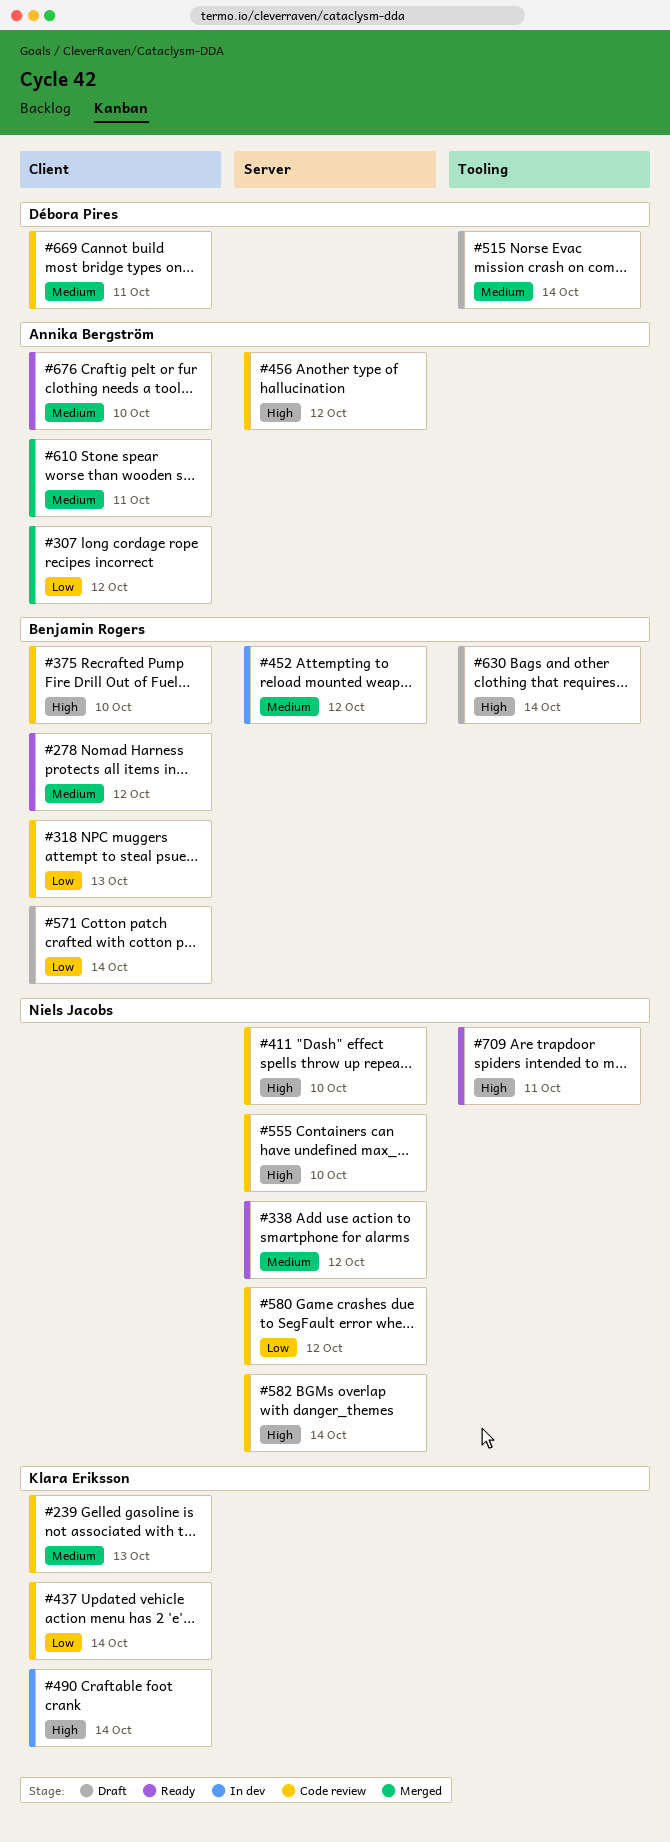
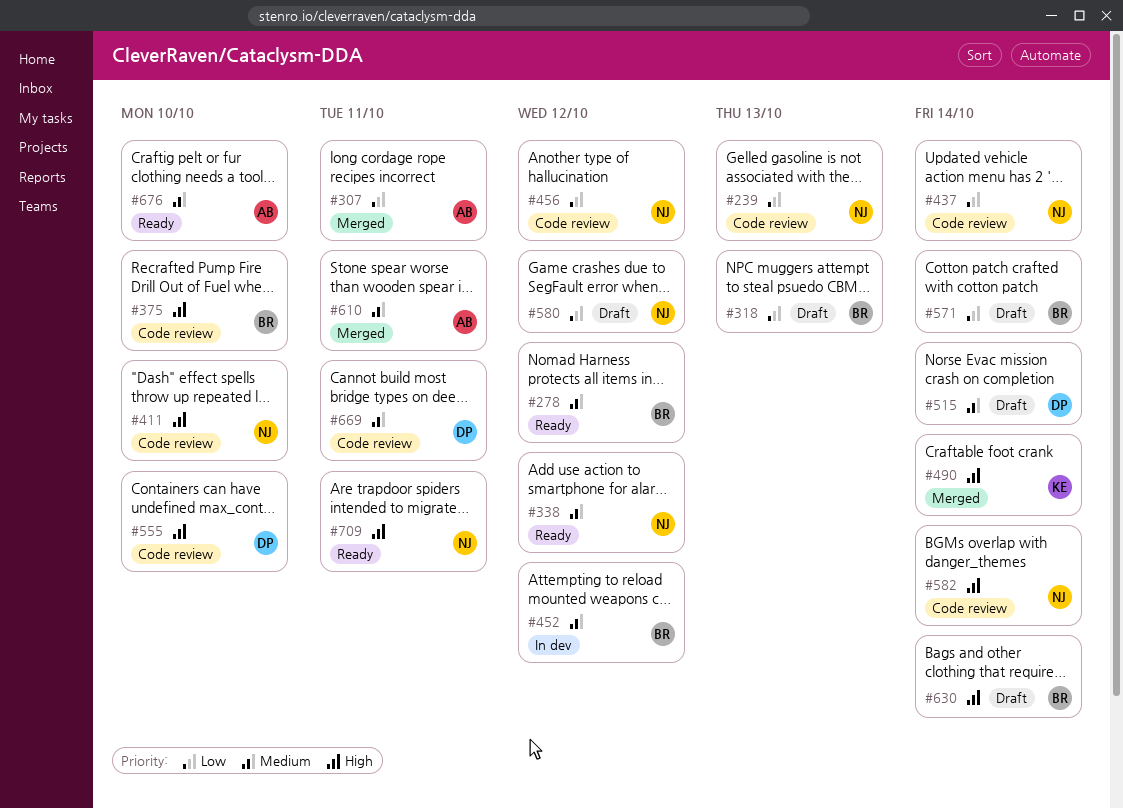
#239, owner: Klara Eriksson -> Niels Jacobs
#239, priority: Medium -> Low
#307, due: Oct 12 -> Oct 11
#318, status: Code review -> Draft
#437, owner: Klara Eriksson -> Niels Jacobs
#456, owner: Annika Bergström -> Niels Jacobs
#456, priority: High -> Low
#490, status: In dev -> Merged
#555, owner: Niels Jacobs -> Débora Pires
#580, status: Code review -> Draft

